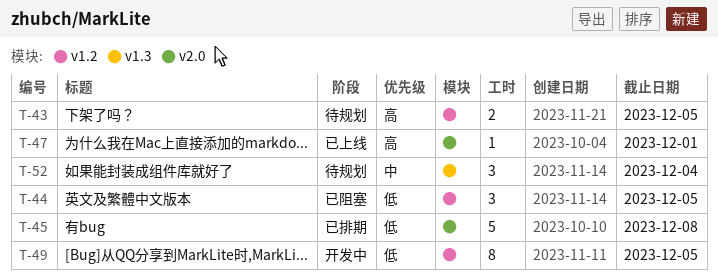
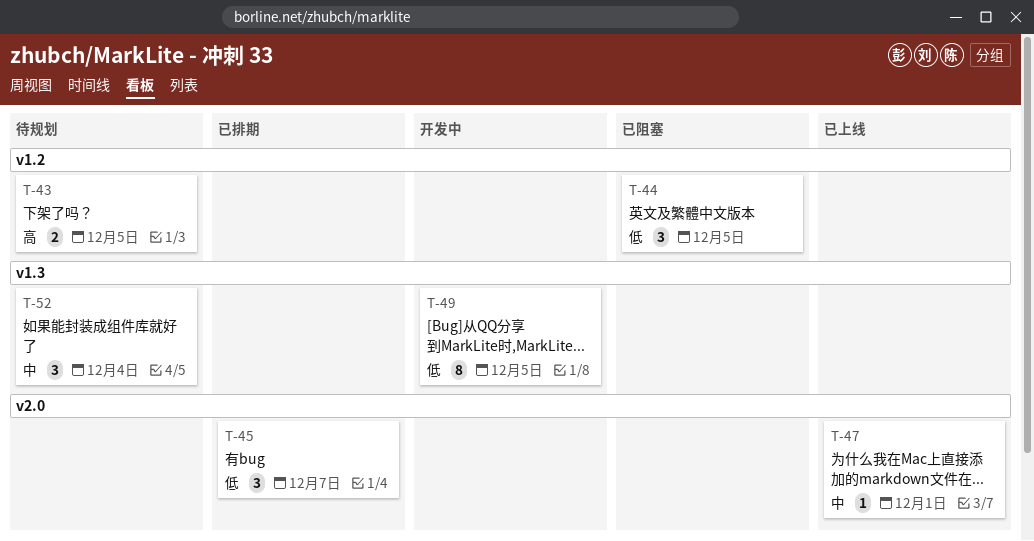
T-45, estimate: 5 -> 3
T-45, due: Dec 8 -> Dec 7
T-47, priority: 高 -> 中
T-49, label: v1.2 -> v1.3

